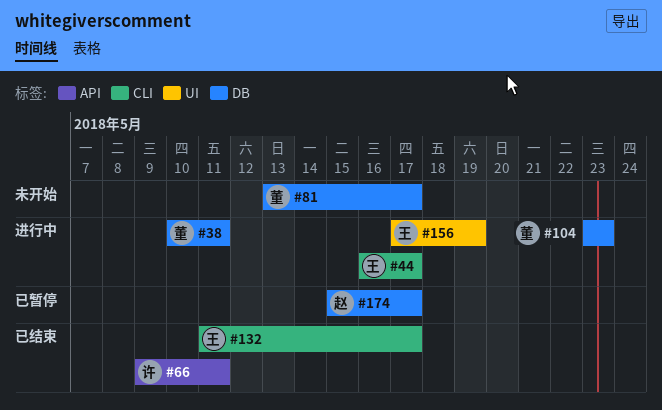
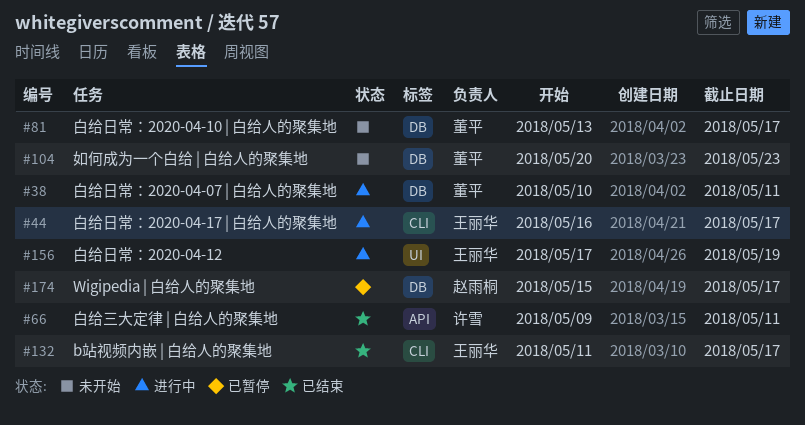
#104, status: 进行中 -> 未开始
#104, start: May 23 -> May 20

